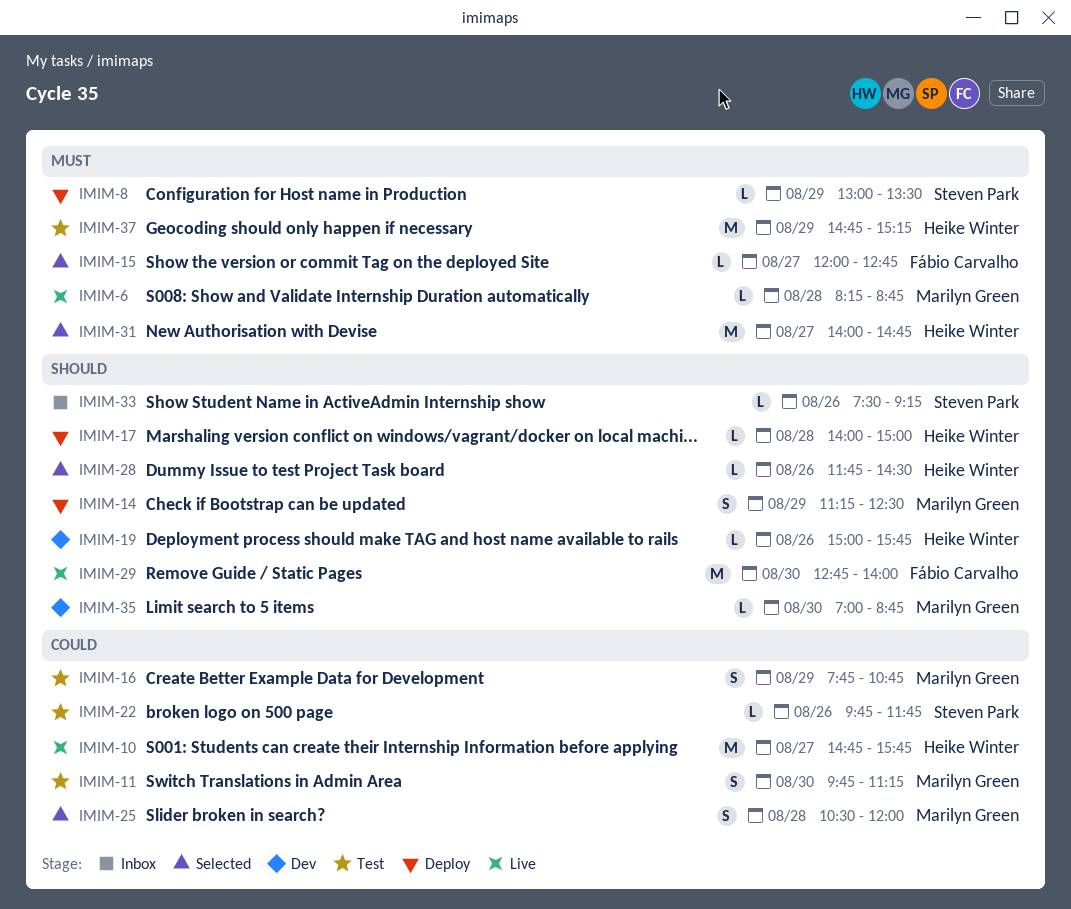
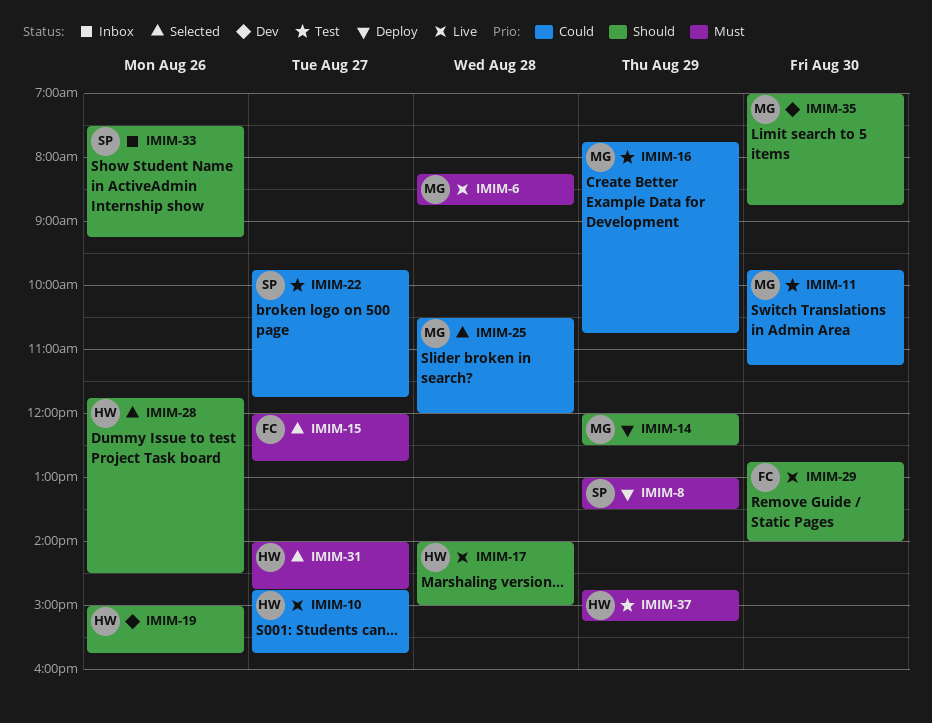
IMIM-14, begins: 11:15 -> 12:00
IMIM-17, status: Deploy -> Live
IMIM-22, day: Aug 26 -> Aug 27

